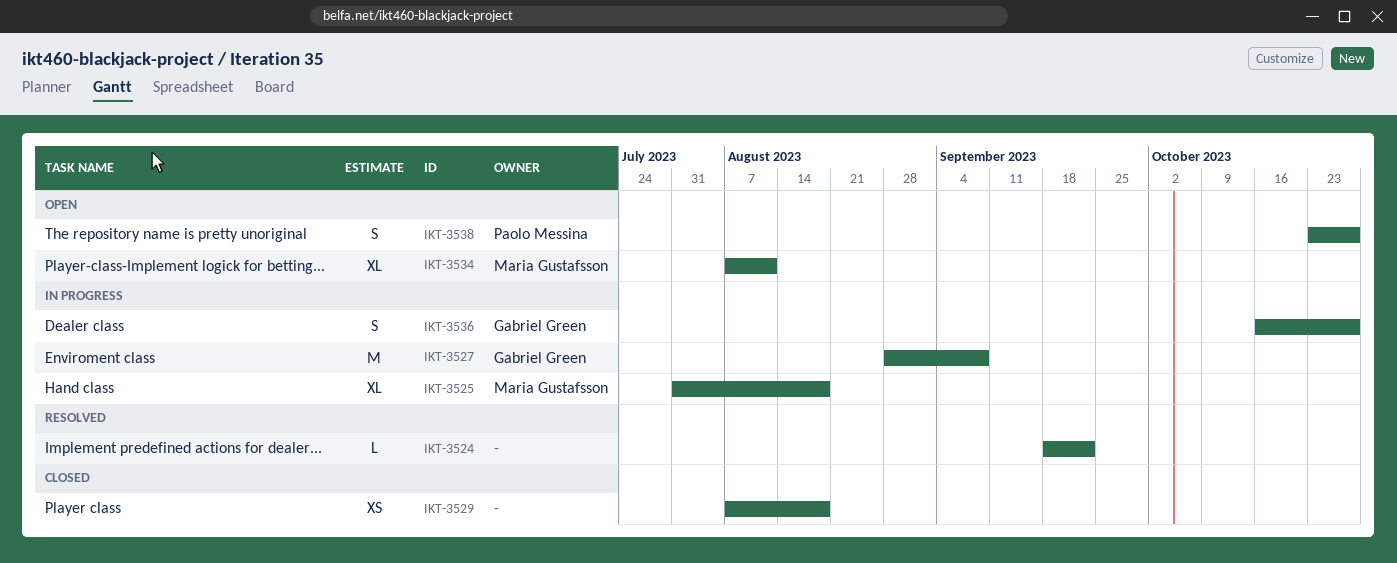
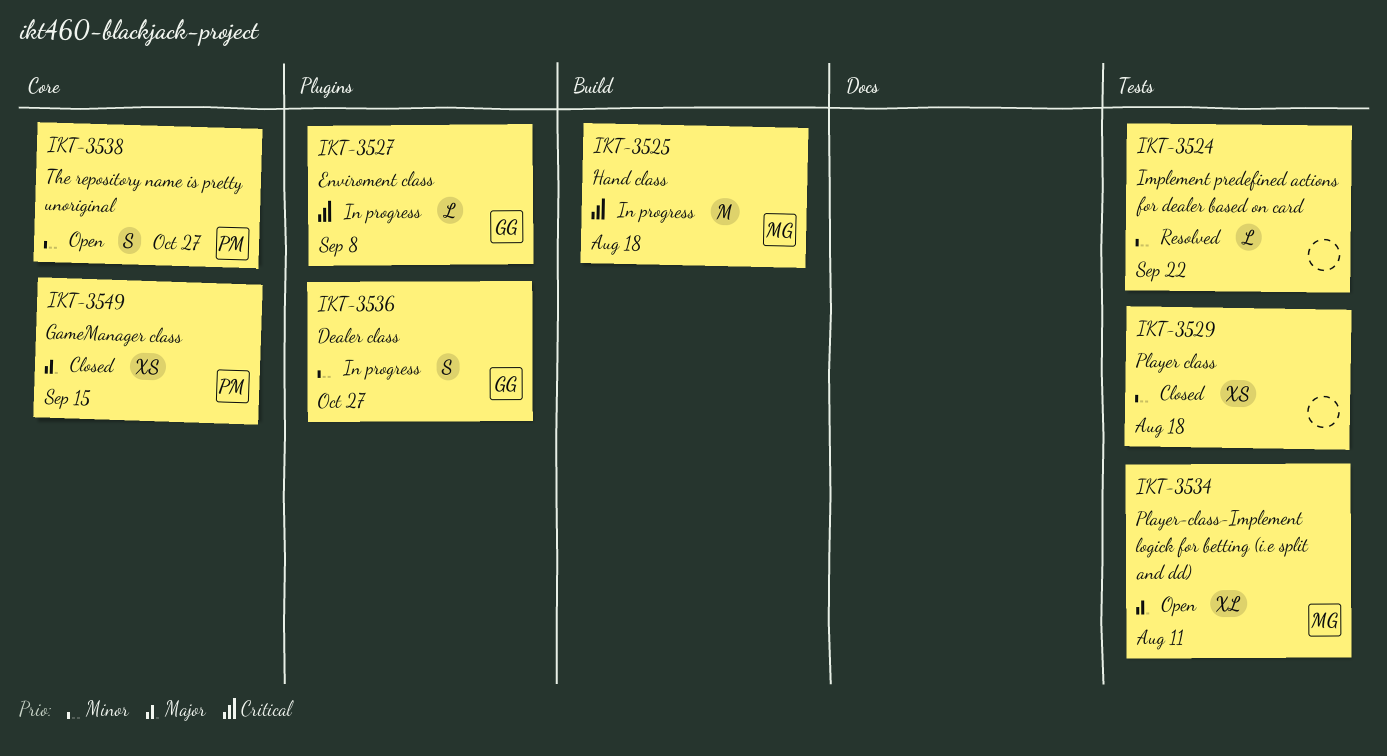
IKT-3525, estimate: XL -> M
IKT-3527, estimate: M -> L
IKT-3549: none -> present

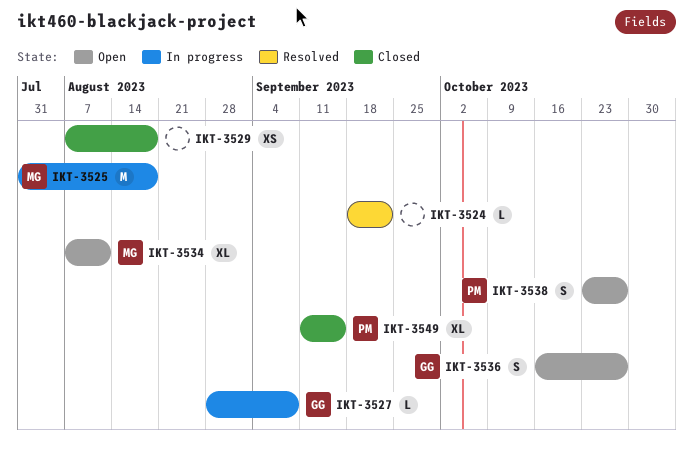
IKT-3536, status: In progress -> Open
IKT-3549, estimate: XS -> XL

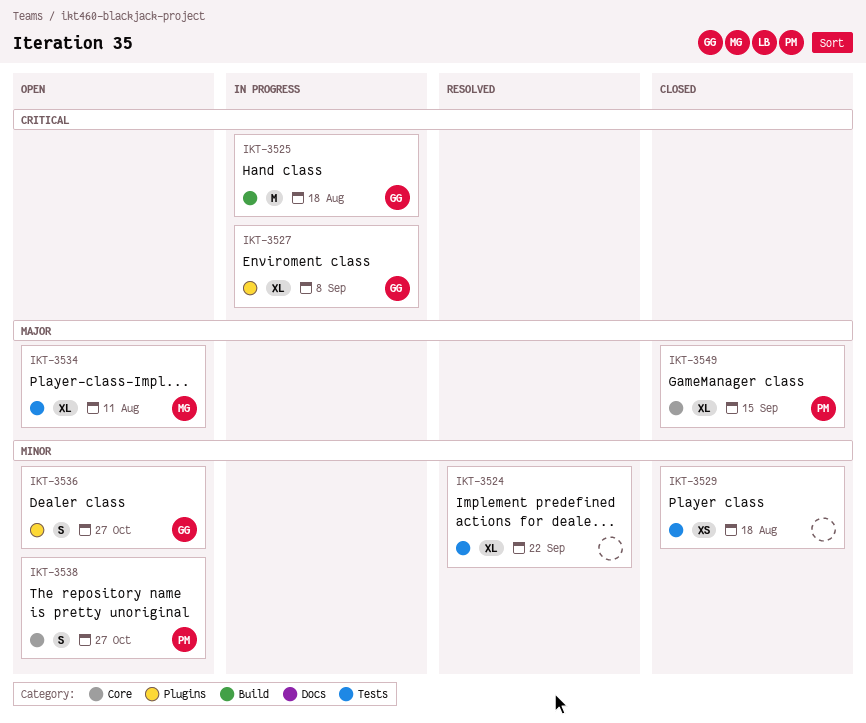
IKT-3524, estimate: L -> XL
IKT-3525, owner: MG -> GG
IKT-3527, estimate: L -> XL

